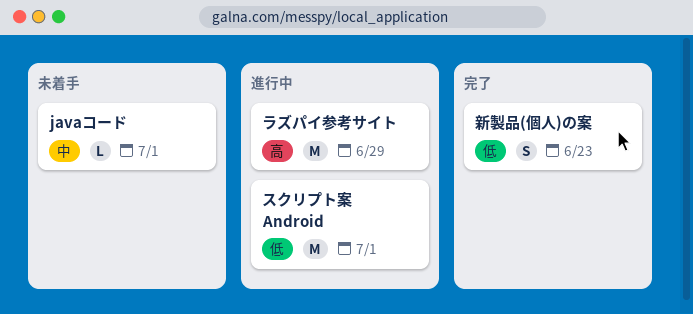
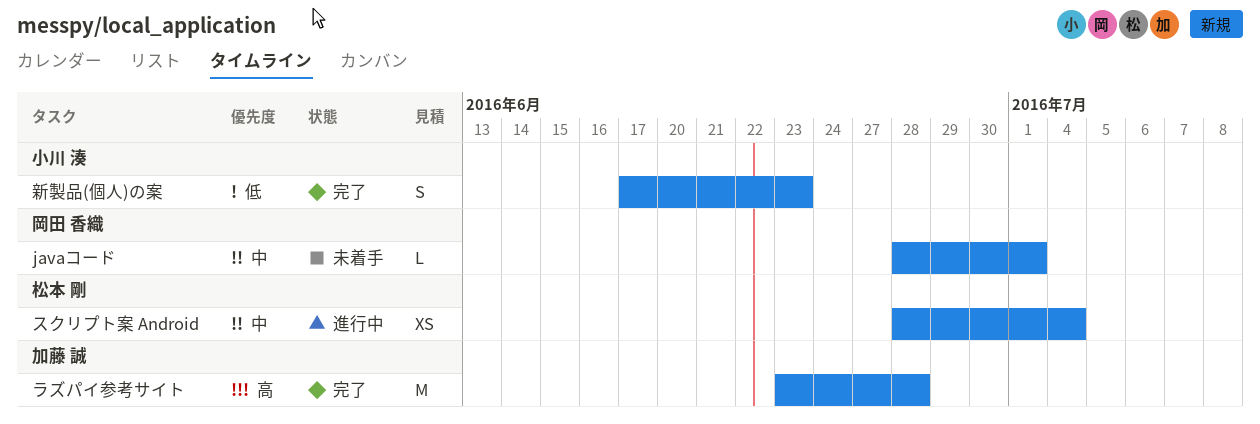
スクリプト案 Android, priority: 低 -> 中
スクリプト案 Android, estimate: M -> XS
スクリプト案 Android, due: Jul 1 -> Jul 4
ラズパイ参考サイト, status: 進行中 -> 完了
ラズパイ参考サイト, due: Jun 29 -> Jun 28

